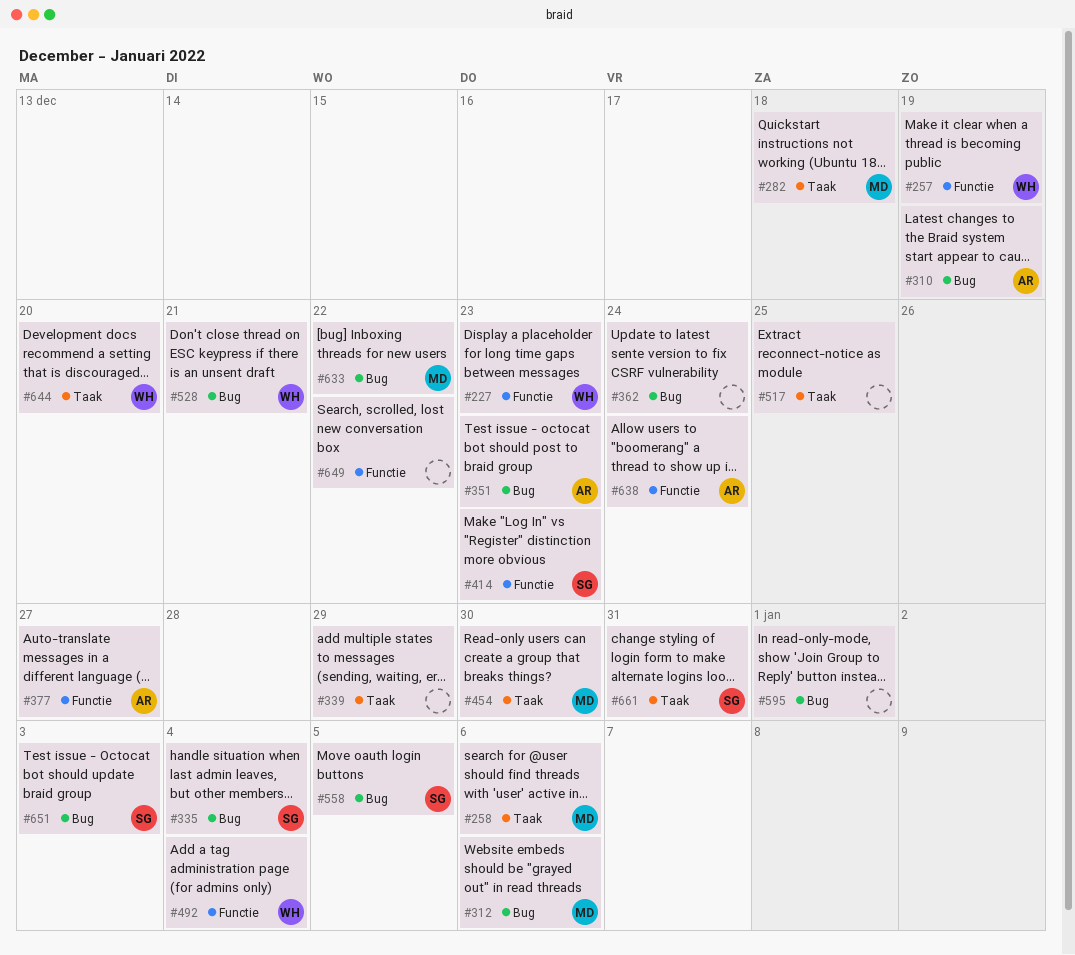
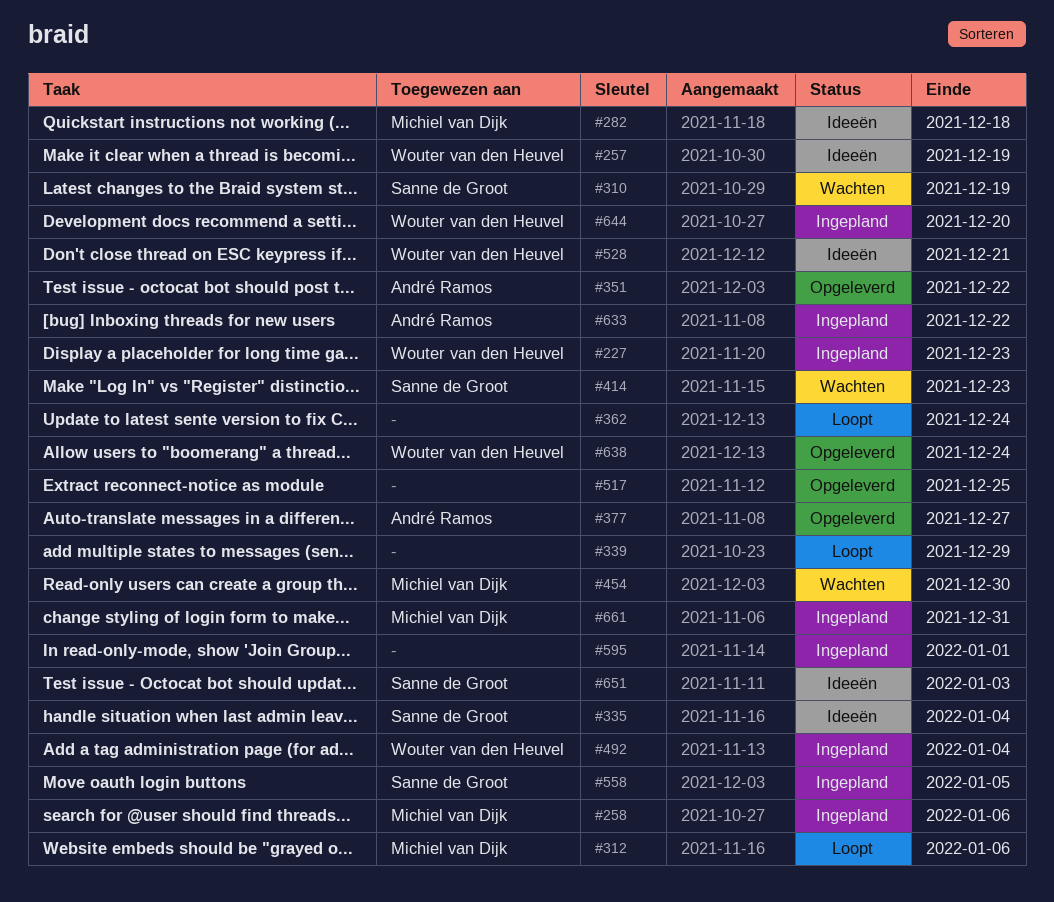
#310, owner: André Ramos -> Sanne de Groot
#351, due: Dec 23 -> Dec 22
#633, owner: Michiel van Dijk -> André Ramos
#638, owner: André Ramos -> Wouter van den Heuvel
#649: present -> none
#661, owner: Sanne de Groot -> Michiel van Dijk

